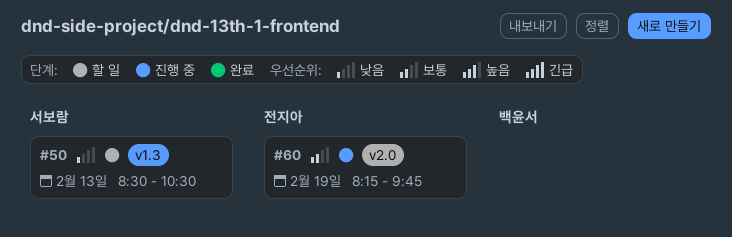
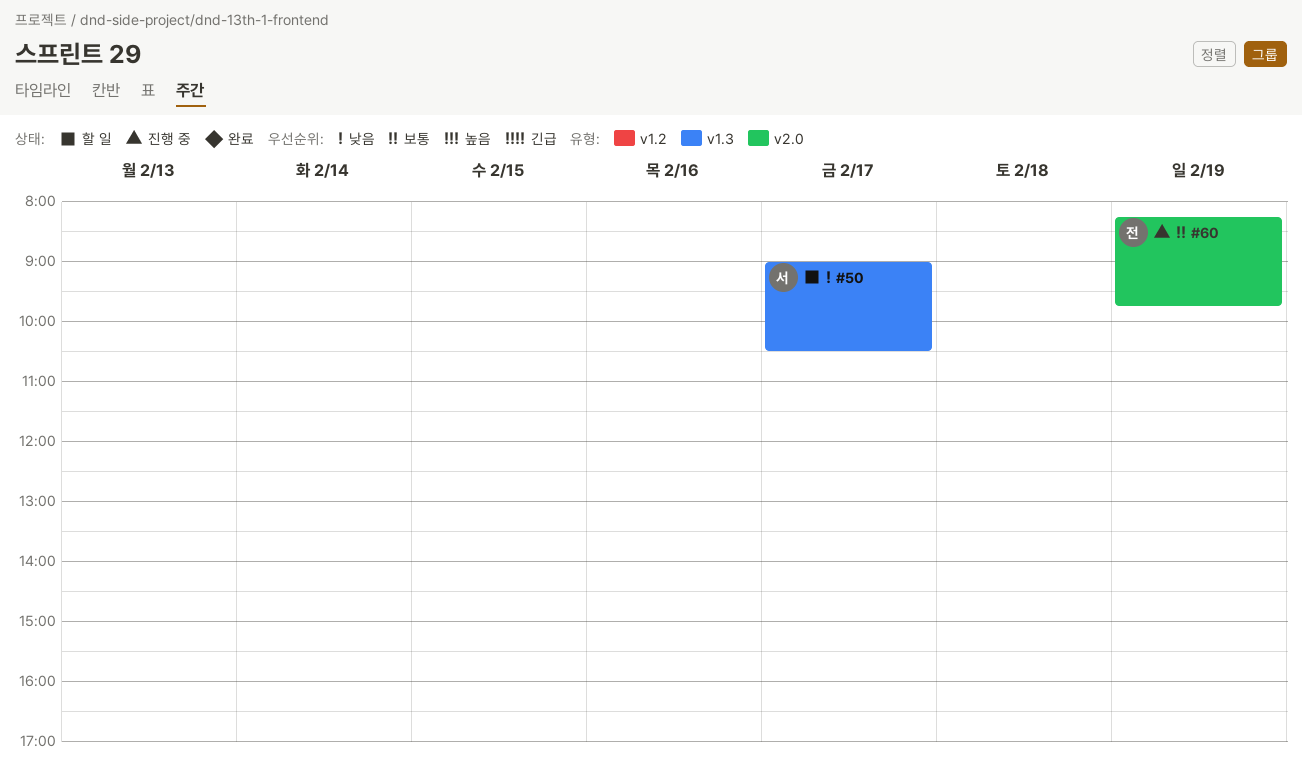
#50, day: Feb 13 -> Feb 17
#50, begins: 08:30 -> 09:00

